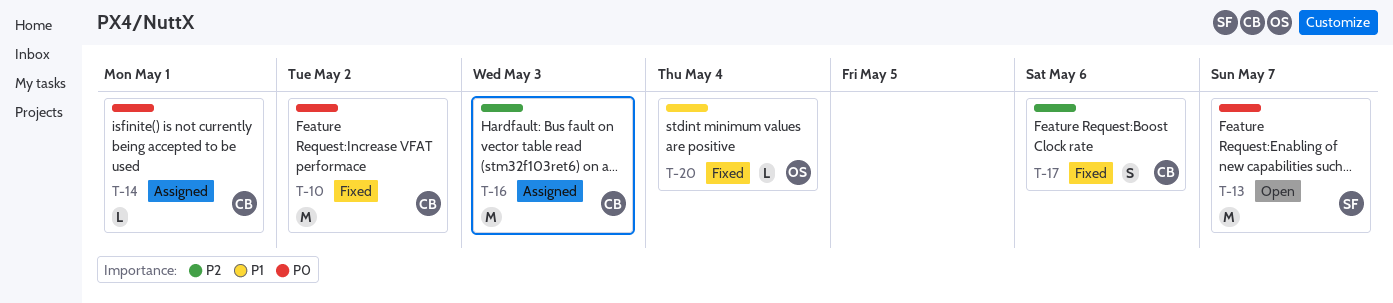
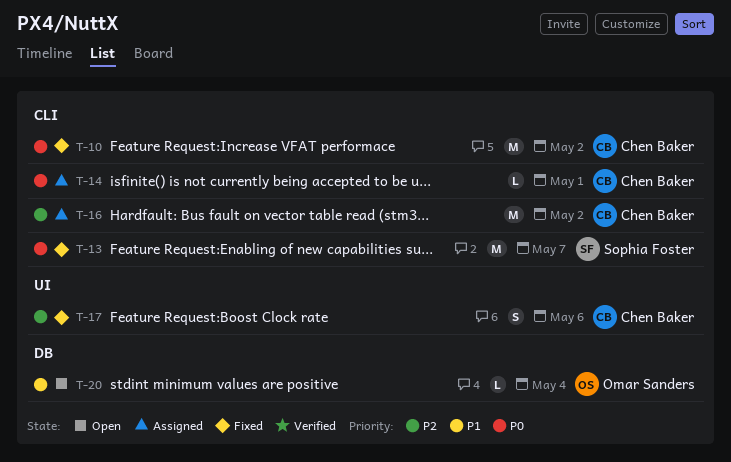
T-13, status: Open -> Fixed
T-16, due: May 3 -> May 2
T-20, status: Fixed -> Open

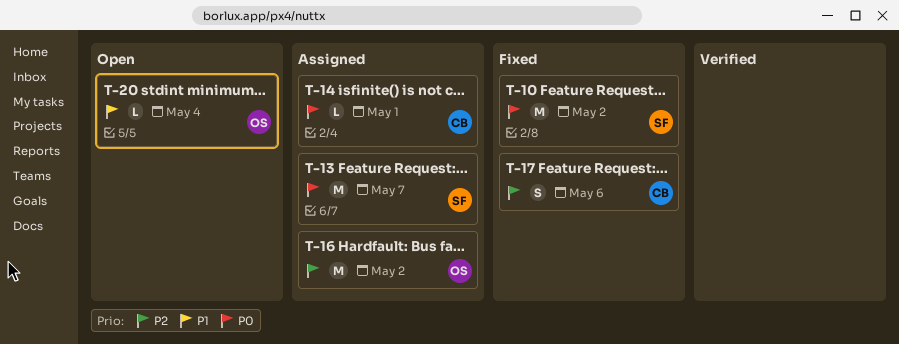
T-10, owner: Chen Baker -> Sophia Foster
T-13, status: Fixed -> Assigned
T-16, owner: Chen Baker -> Omar Sanders

